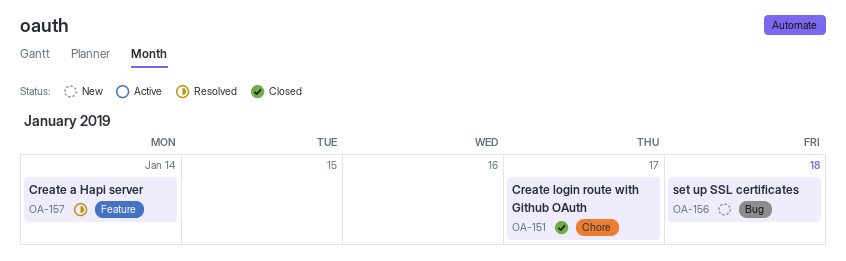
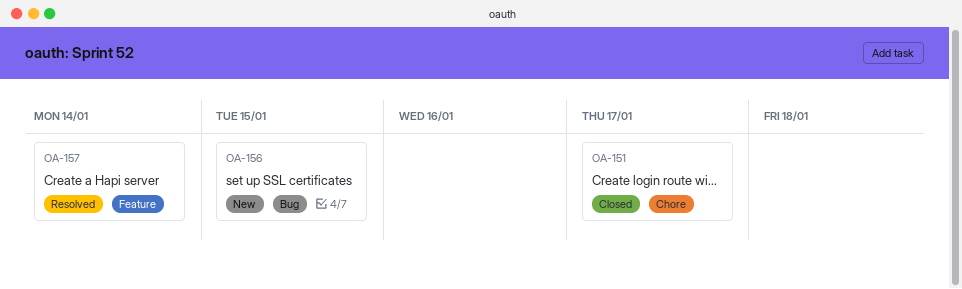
OA-156, due: Jan 18 -> Jan 15

